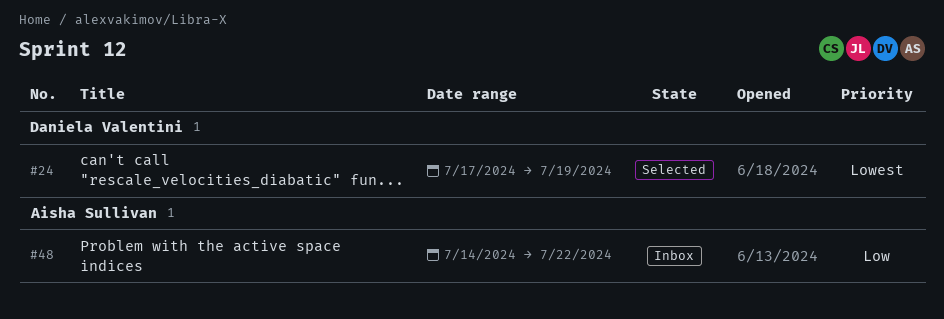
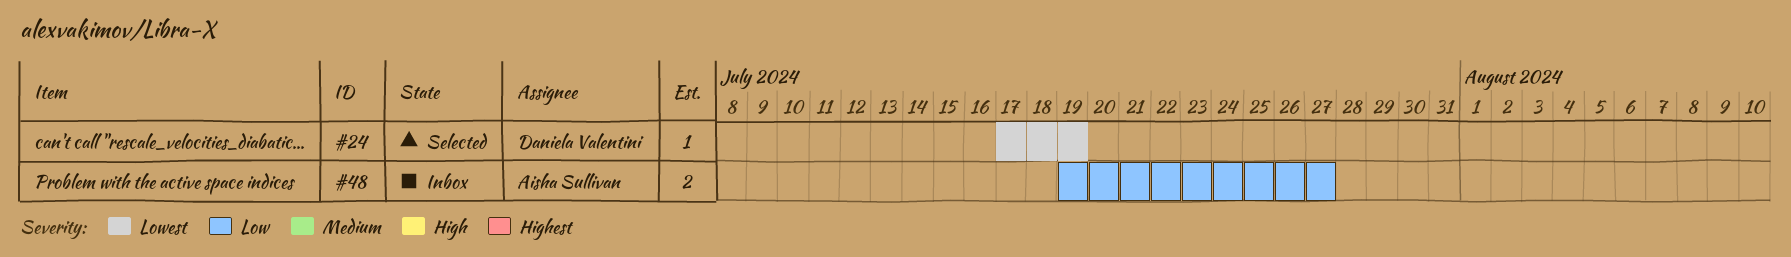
#48, start: Jul 14 -> Jul 19
#48, due: Jul 22 -> Jul 27

